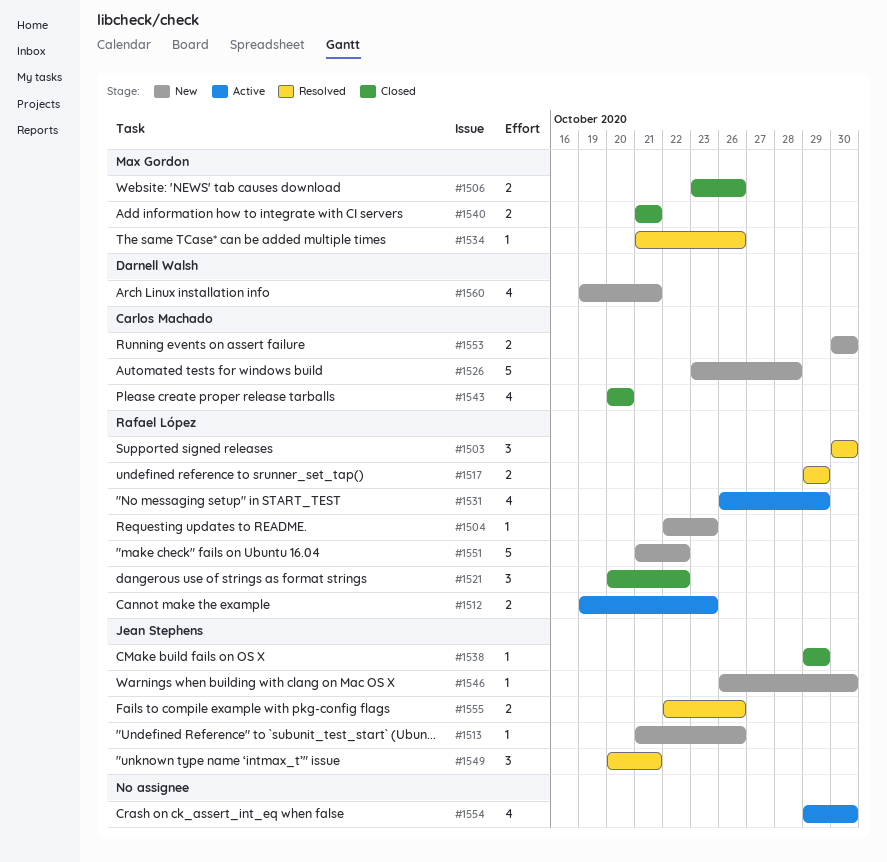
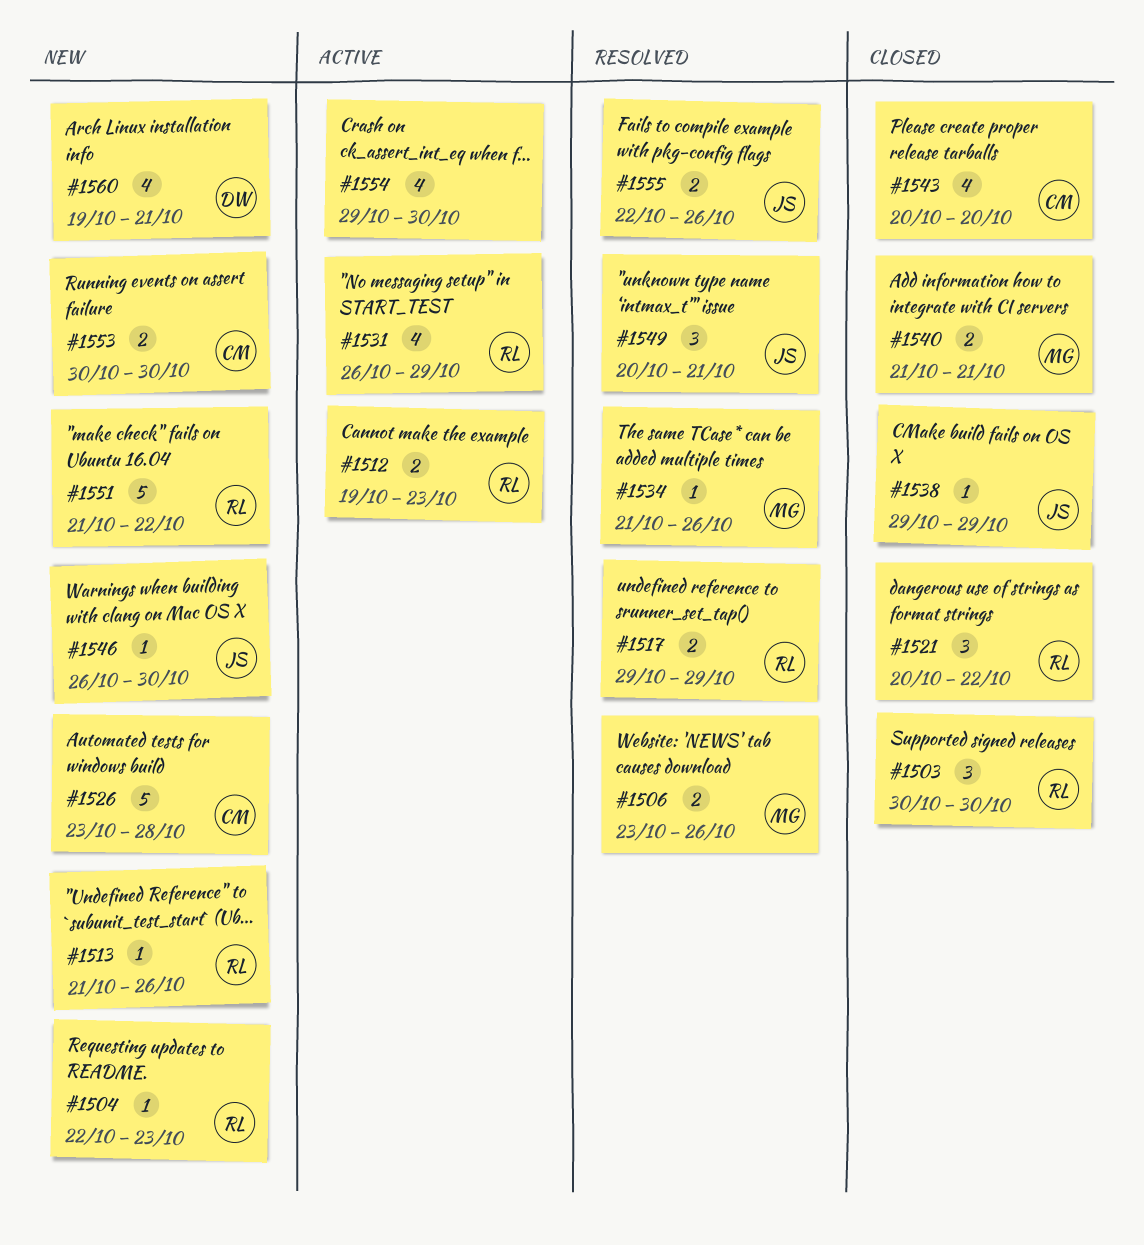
#1503, status: Resolved -> Closed
#1506, status: Closed -> Resolved
#1513, owner: Jean Stephens -> Rafael López

